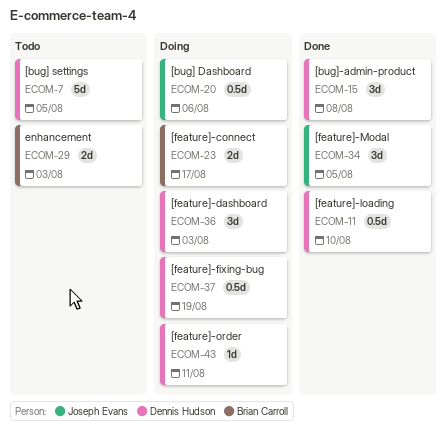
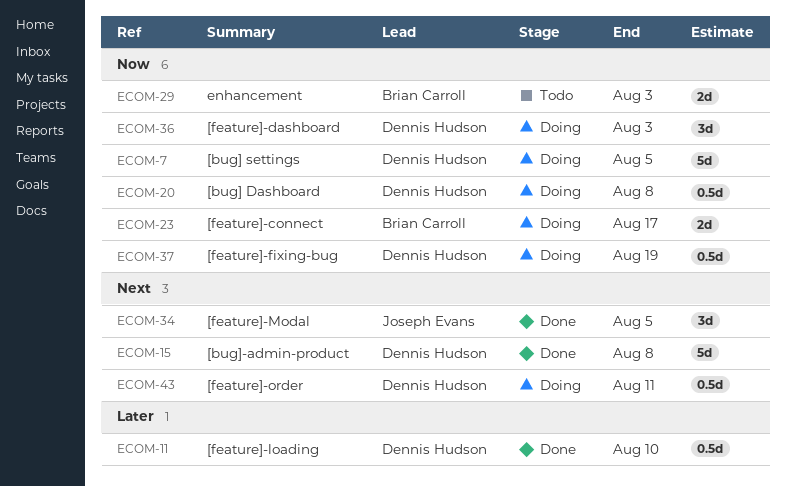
ECOM-7, status: Todo -> Doing
ECOM-15, estimate: 3d -> 5d
ECOM-20, owner: Joseph Evans -> Dennis Hudson
ECOM-20, due: Aug 6 -> Aug 8
ECOM-43, estimate: 1d -> 0.5d

